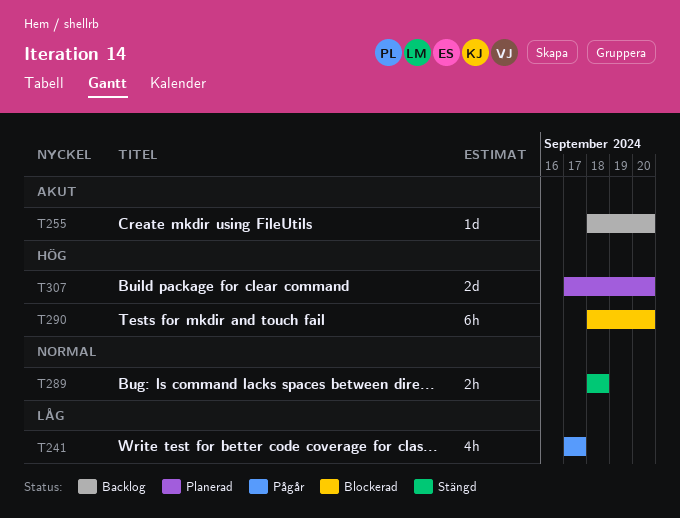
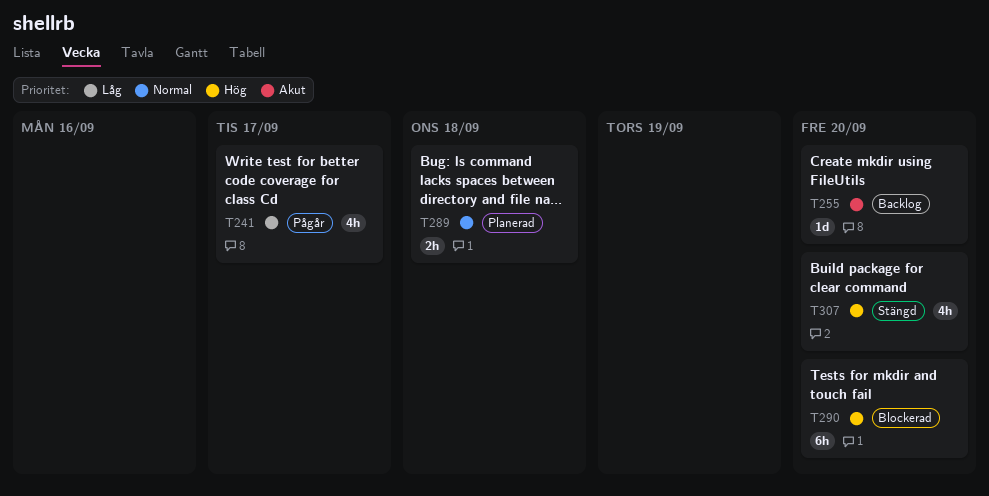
T289, status: Stängd -> Planerad
T307, status: Planerad -> Stängd
T307, estimate: 2d -> 4h

